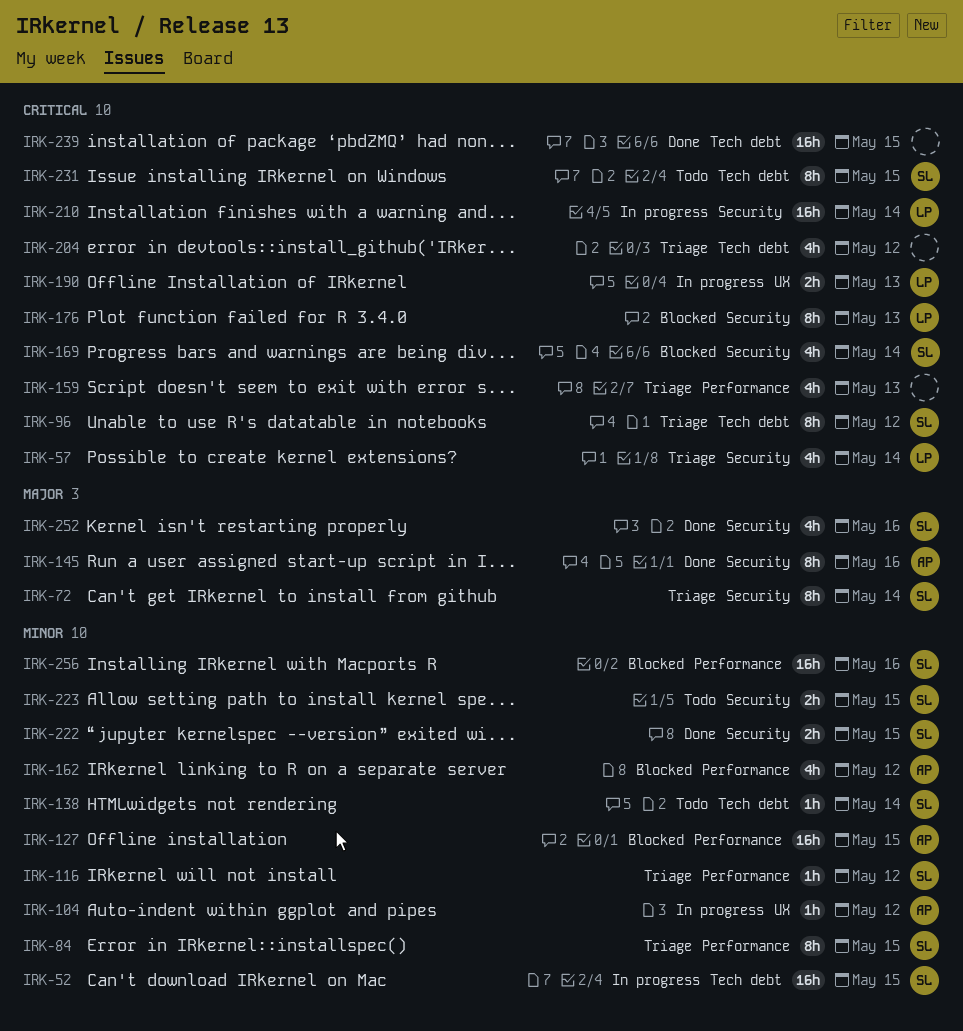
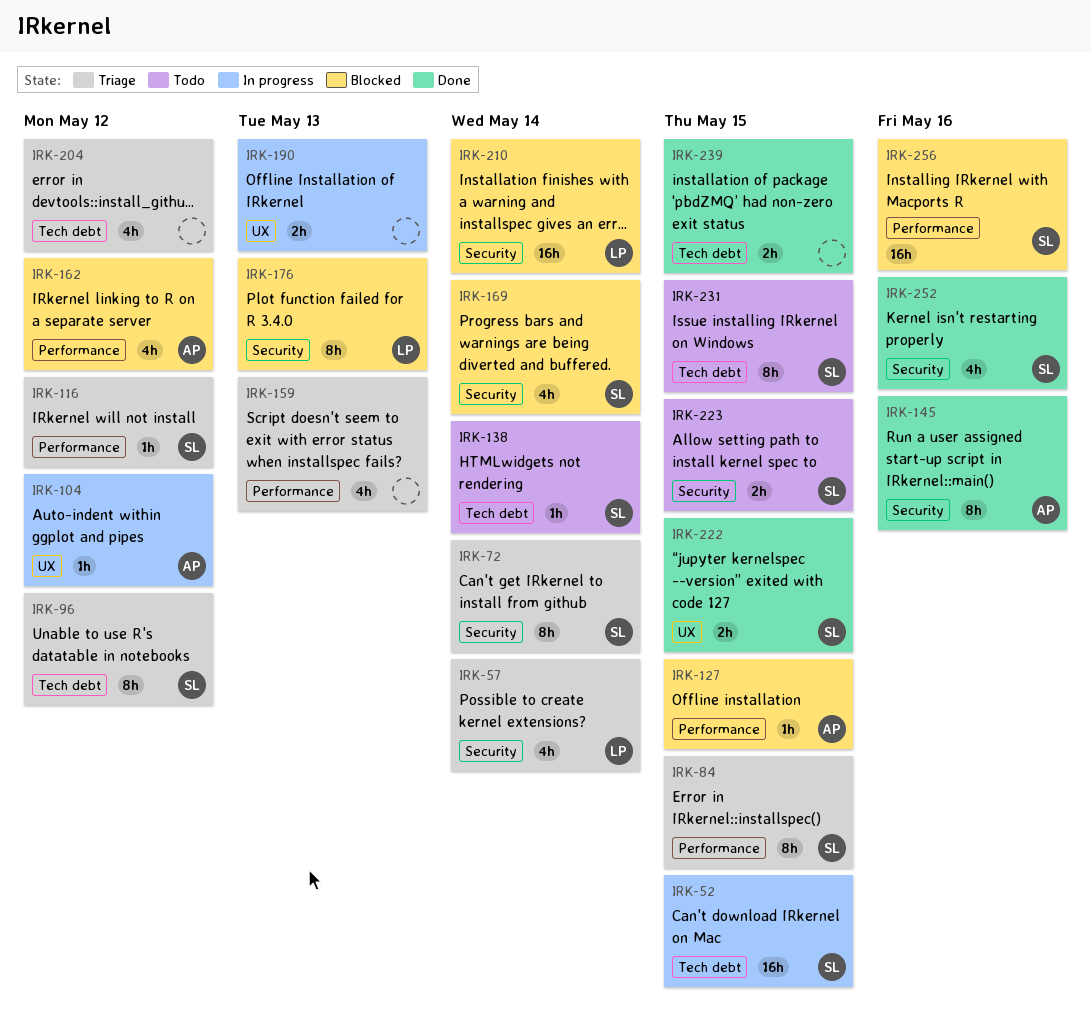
IRK-127, estimate: 16h -> 1h
IRK-190, owner: LP -> none
IRK-210, status: In progress -> Blocked
IRK-222, label: Security -> UX
IRK-239, estimate: 16h -> 2h

